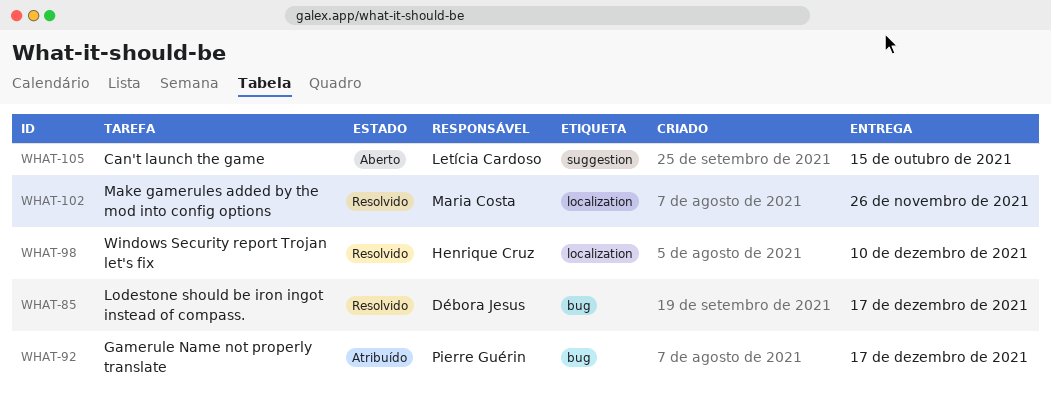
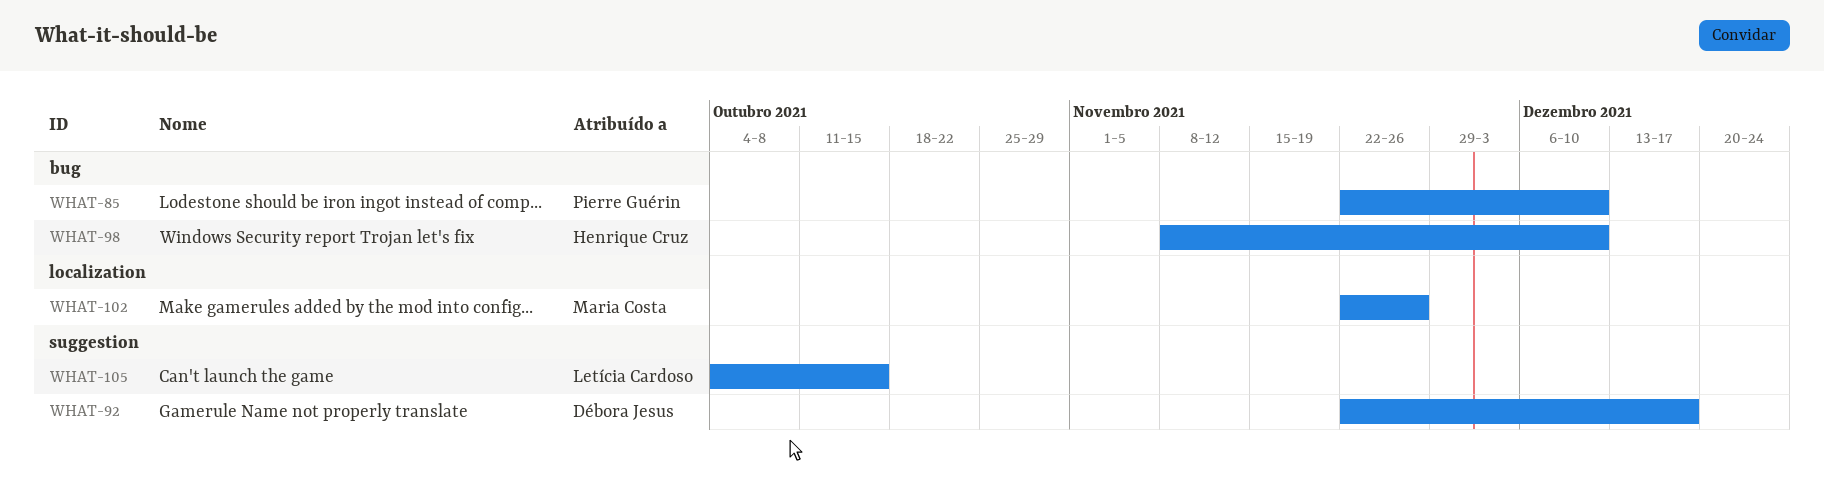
WHAT-85, owner: Débora Jesus -> Pierre Guérin
WHAT-85, due: Dec 17 -> Dec 10
WHAT-92, owner: Pierre Guérin -> Débora Jesus
WHAT-92, label: bug -> suggestion
WHAT-98, label: localization -> bug

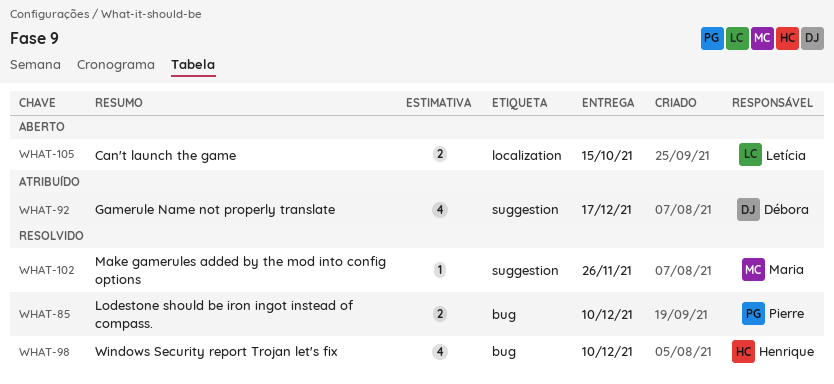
WHAT-102, label: localization -> suggestion
WHAT-105, label: suggestion -> localization

